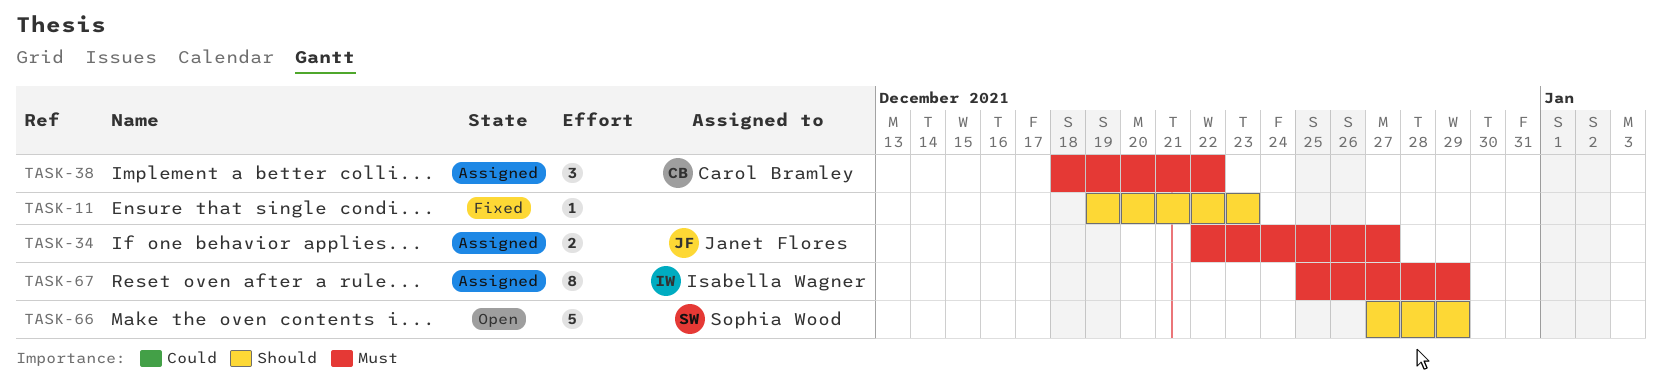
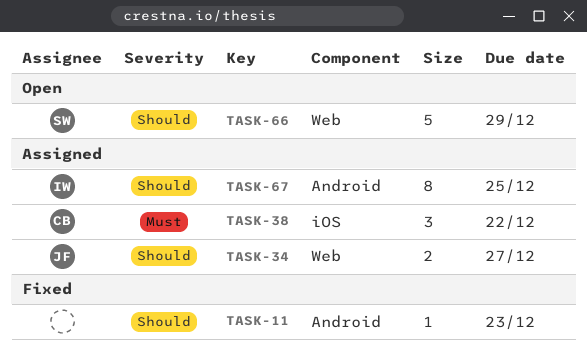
TASK-34, priority: Must -> Should
TASK-67, priority: Must -> Should
TASK-67, due: Dec 29 -> Dec 25

